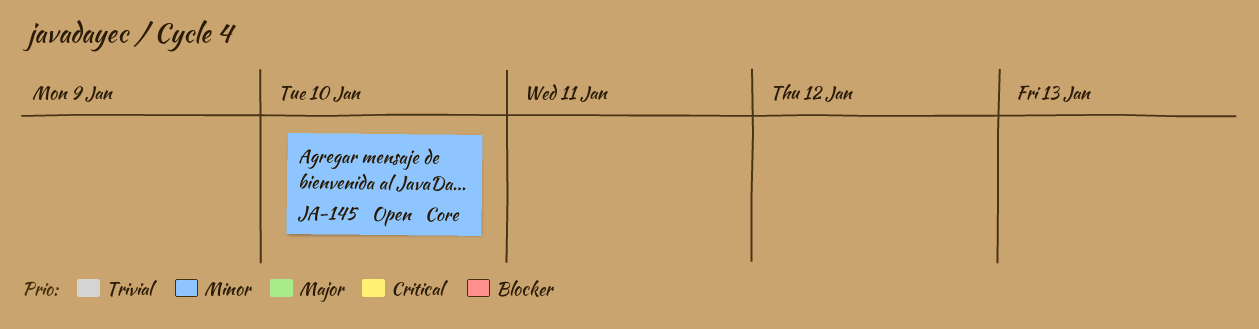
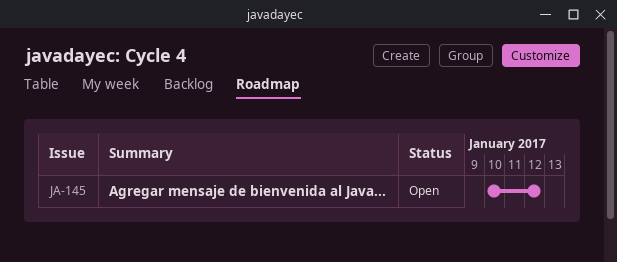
JA-145, due: Jan 10 -> Jan 12

